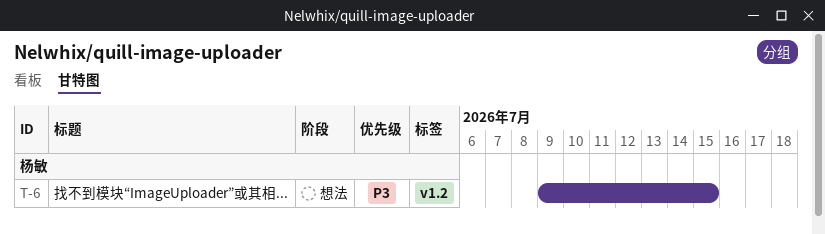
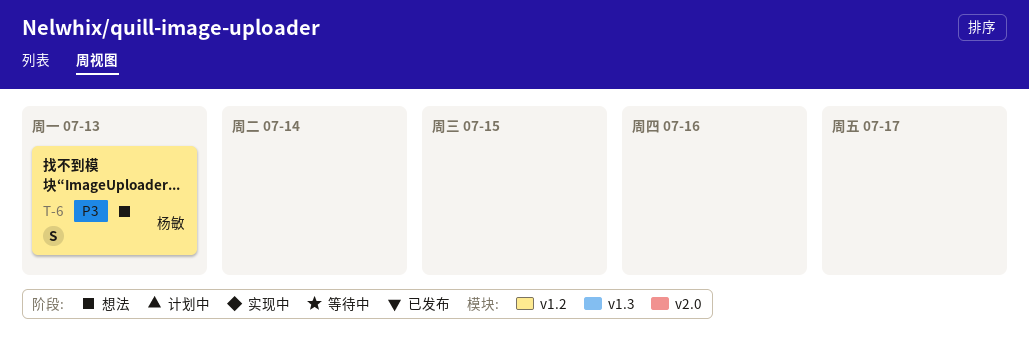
T-6, due: Jul 15 -> Jul 13

